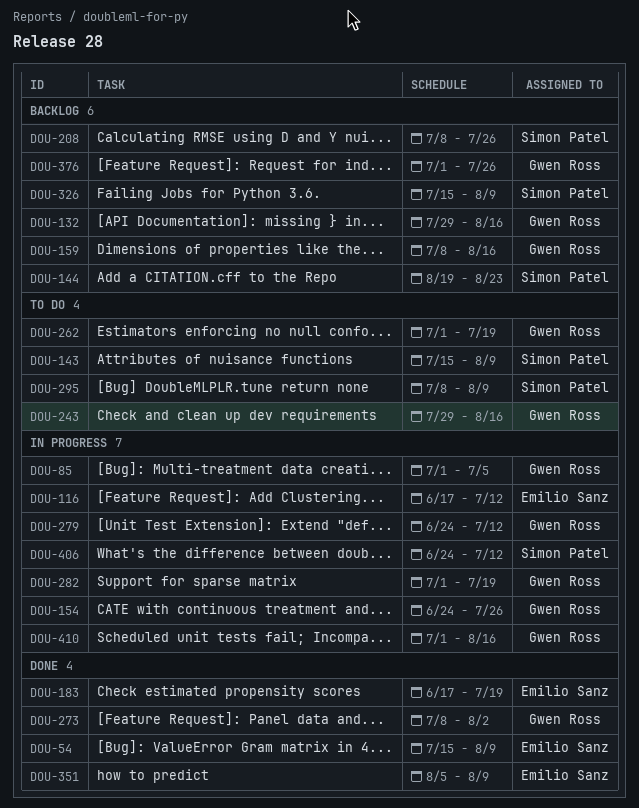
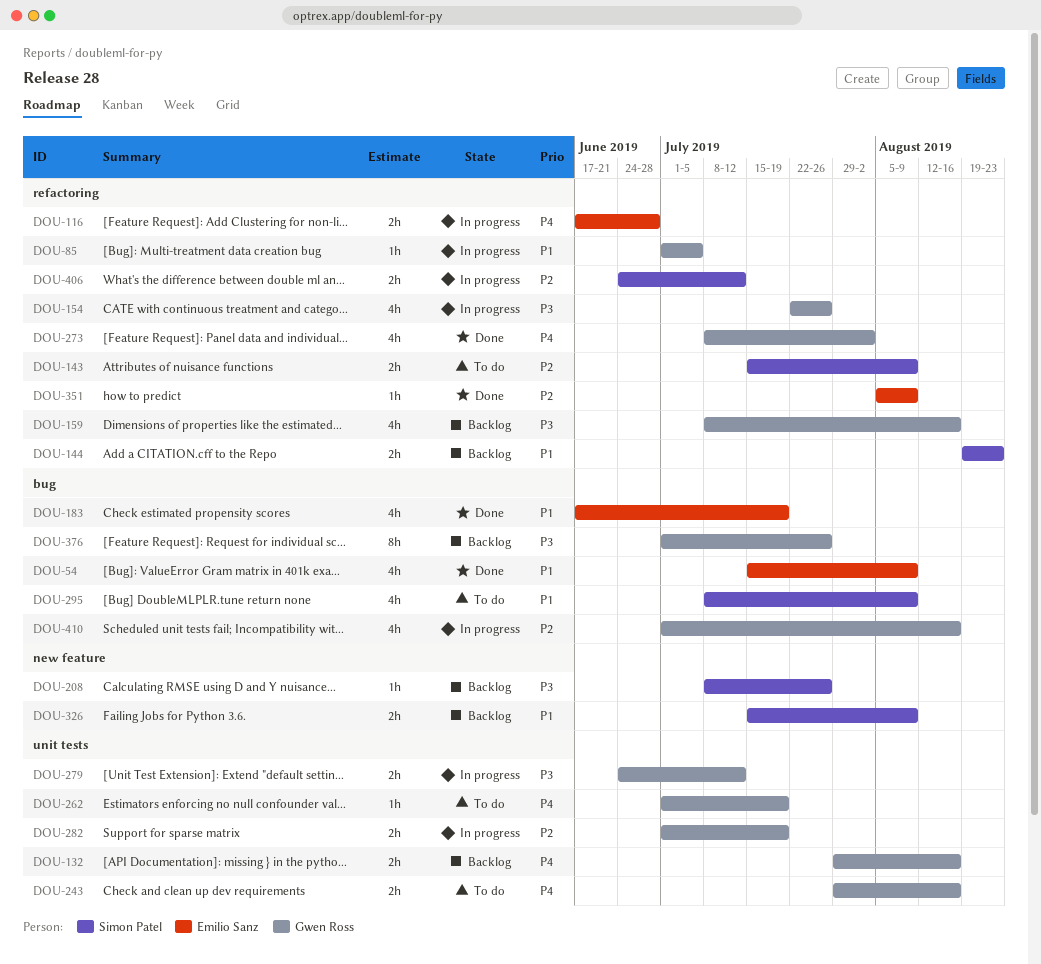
DOU-116, due: Jul 12 -> Jun 28
DOU-154, start: Jun 24 -> Jul 22

